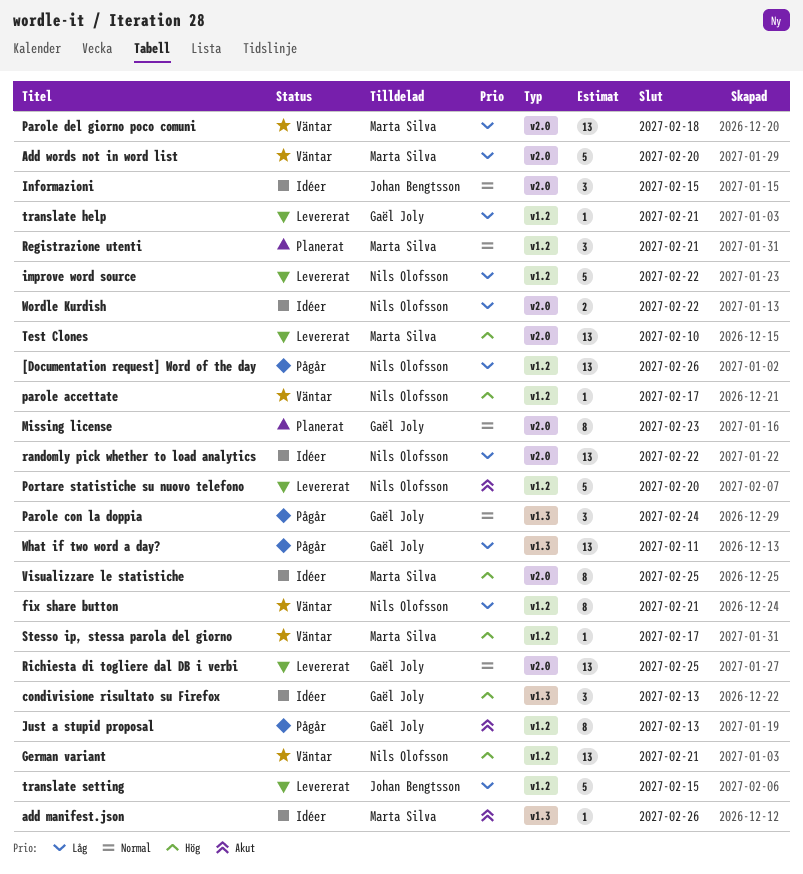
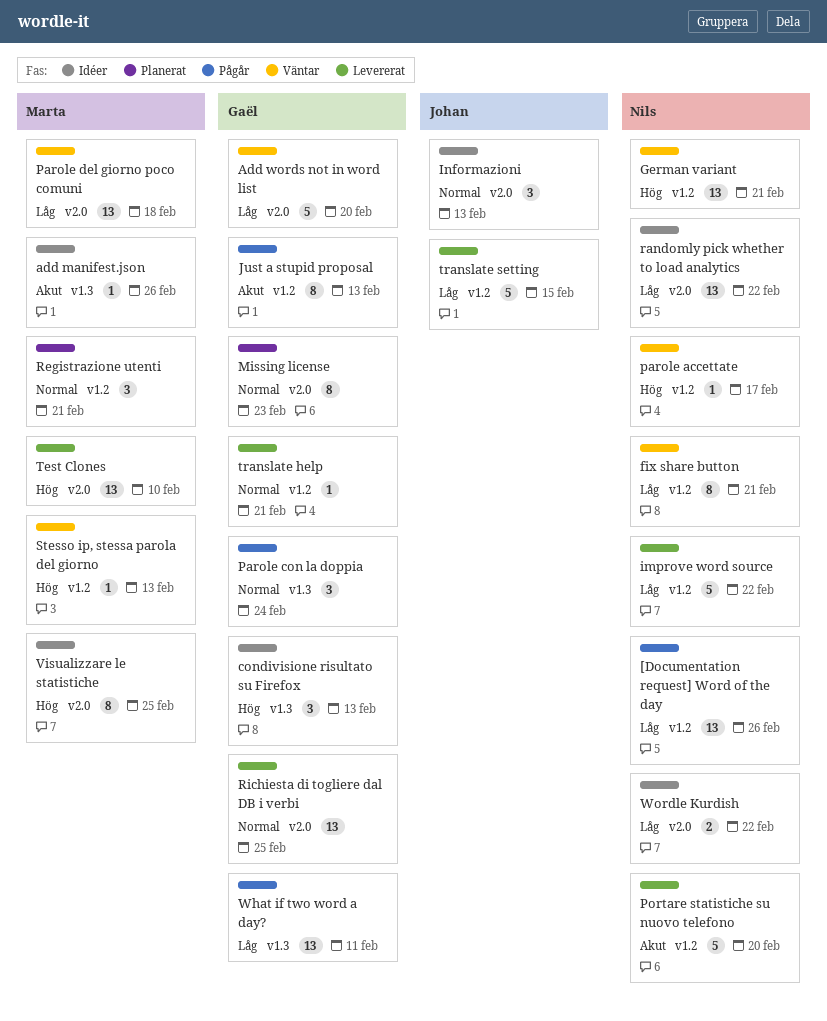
Add words not in word list, owner: Marta Silva -> Gaël Joly
Informazioni, due: Feb 15 -> Feb 13
Stesso ip, stessa parola del giorno, due: Feb 17 -> Feb 13
translate help, priority: Låg -> Normal

